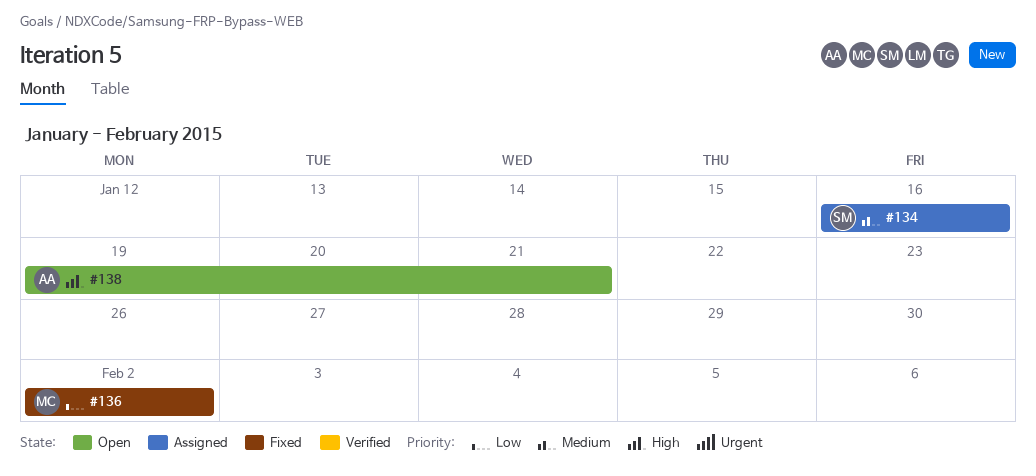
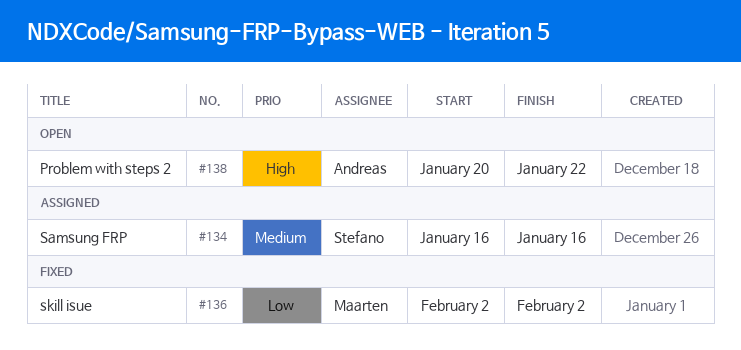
#138, start: Jan 19 -> Jan 20
#138, due: Jan 21 -> Jan 22

